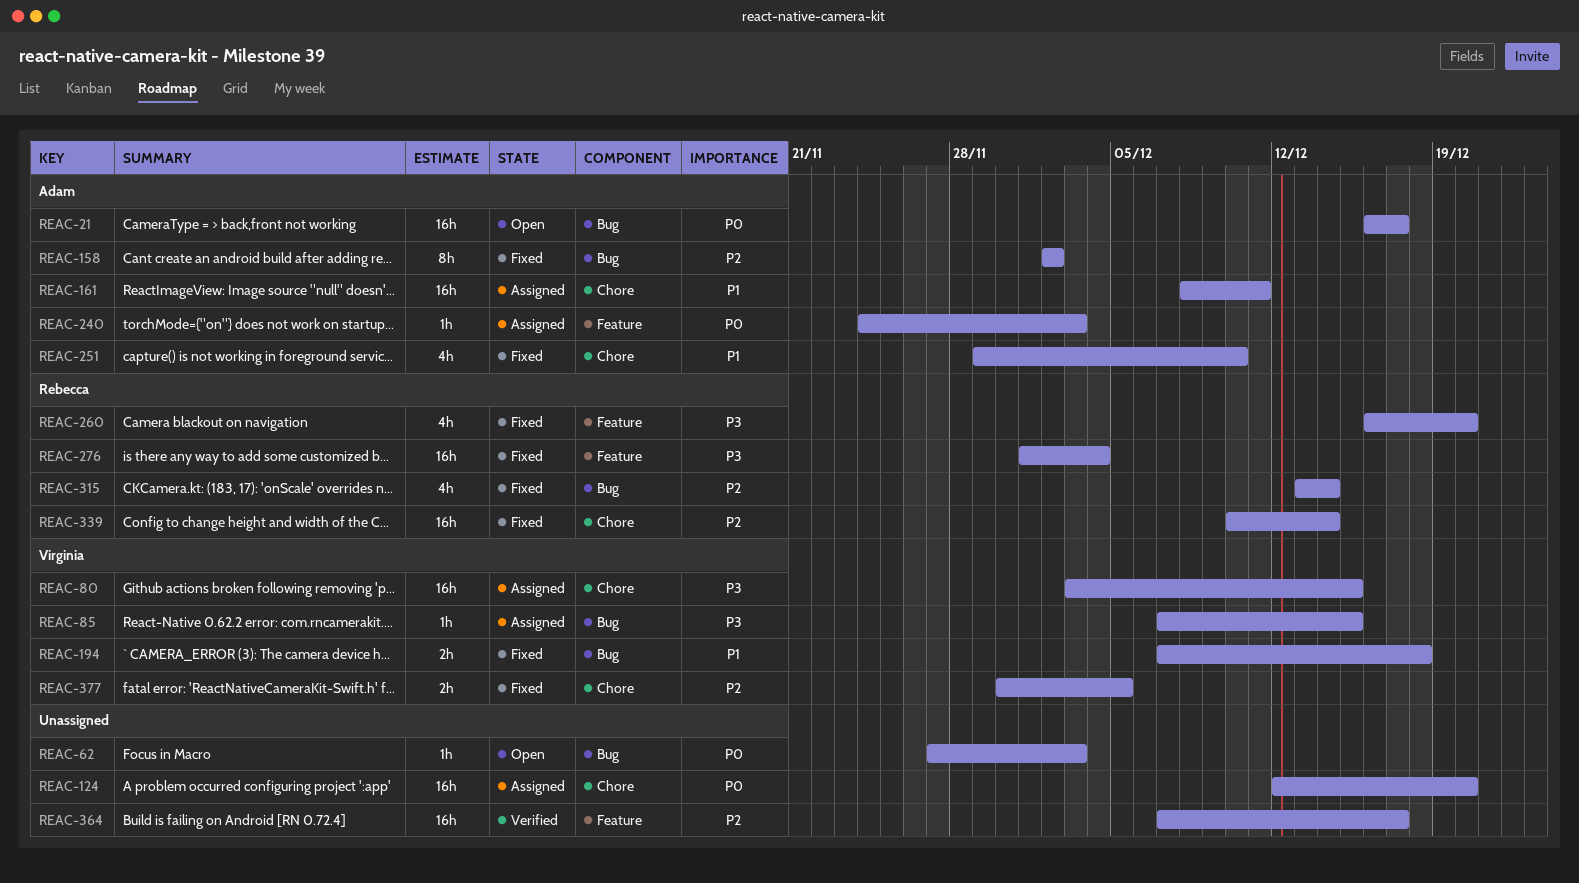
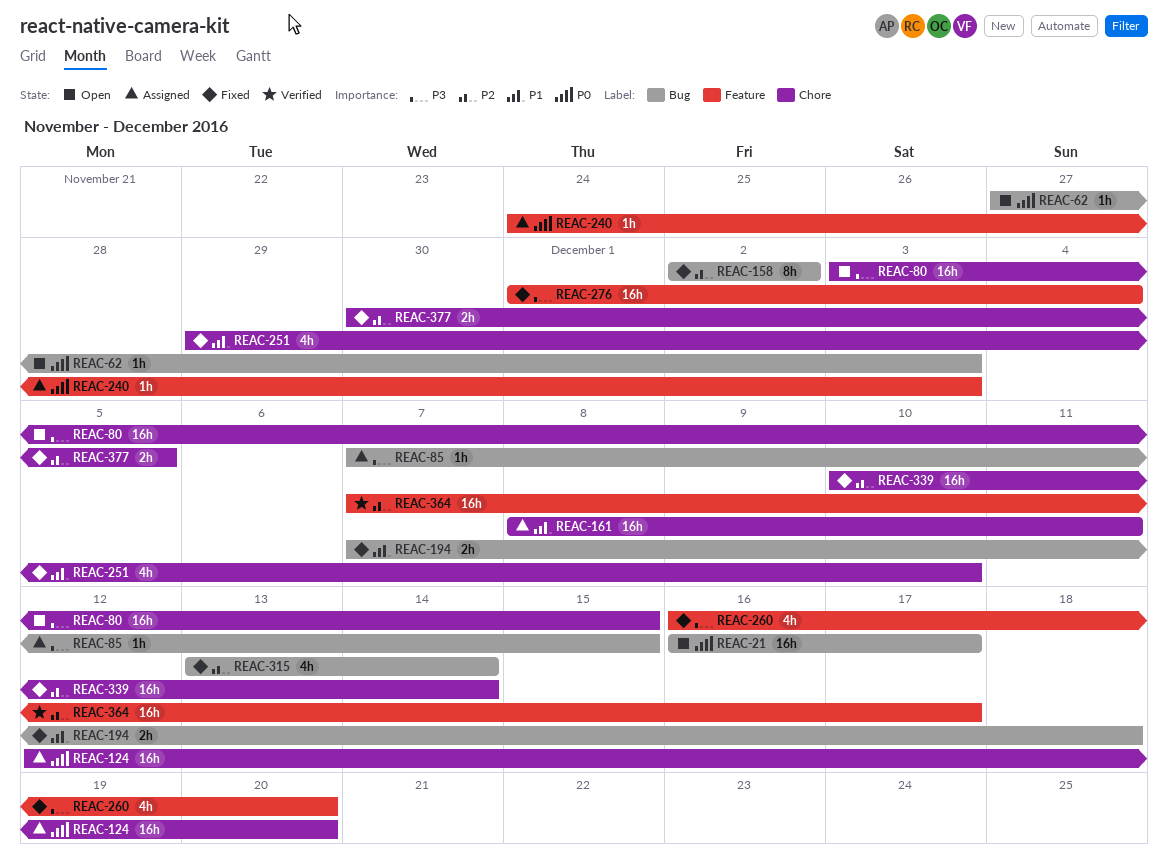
REAC-80, status: Assigned -> Open

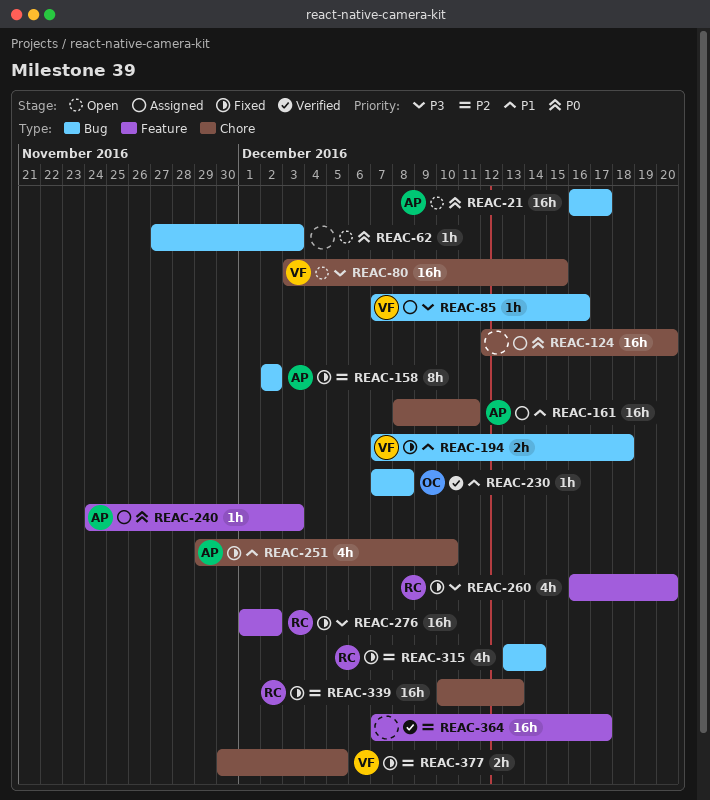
REAC-85, due: Dec 15 -> Dec 16
REAC-230: none -> present
REAC-276, due: Dec 4 -> Dec 2
REAC-339, due: Dec 14 -> Dec 13

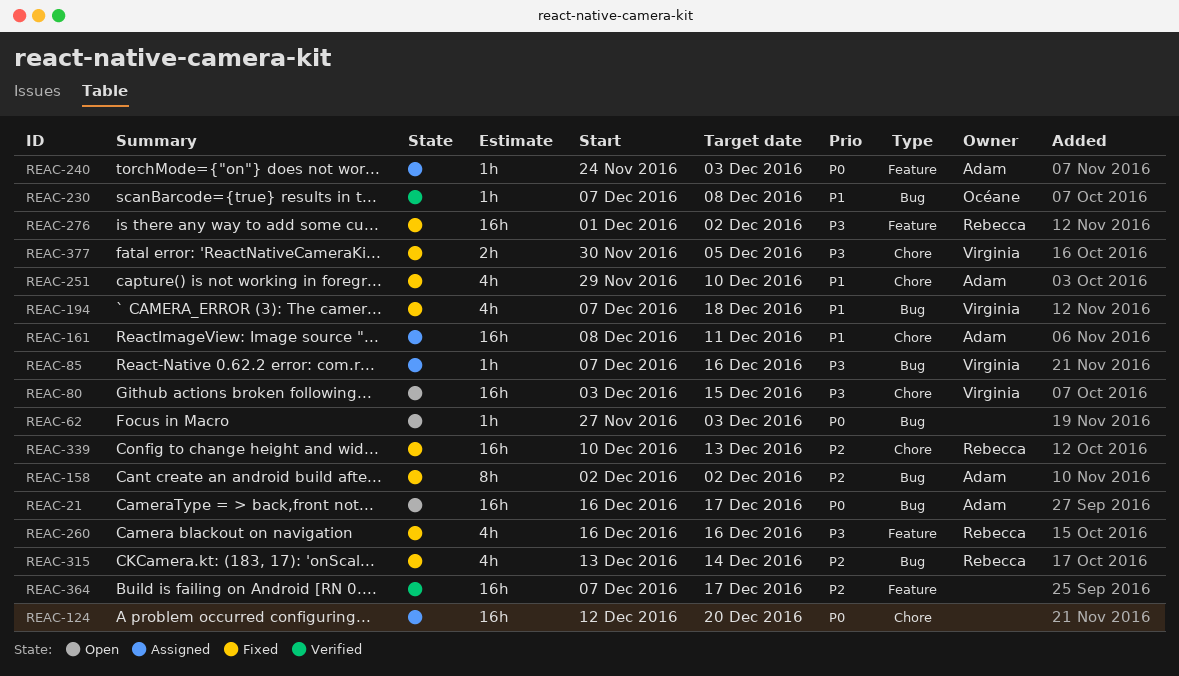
REAC-194, estimate: 2h -> 4h
REAC-260, due: Dec 20 -> Dec 16
REAC-377, priority: P2 -> P3

